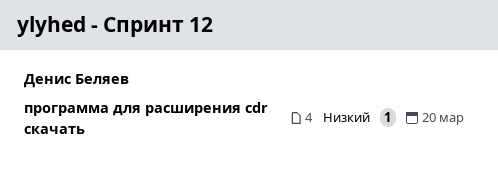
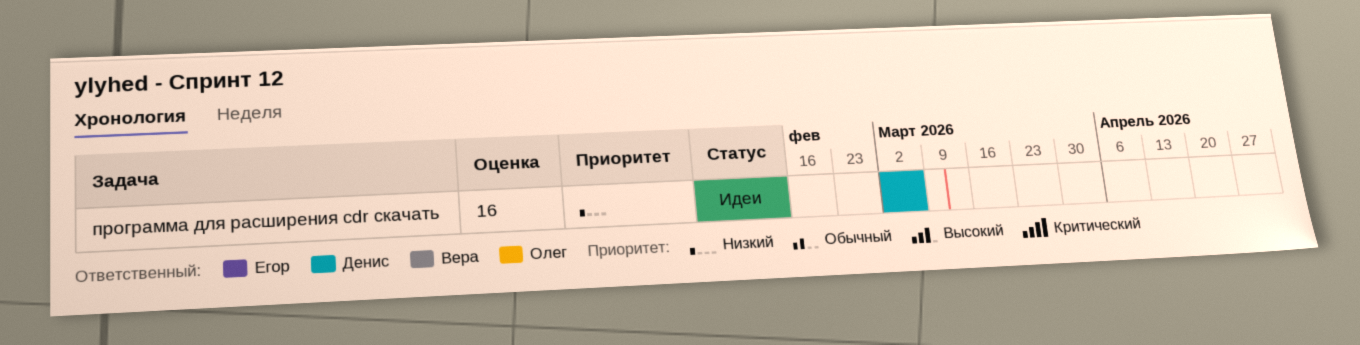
программа для расширения cdr скачать, estimate: 1 -> 16
программа для расширения cdr скачать, due: Mar 20 -> Mar 6

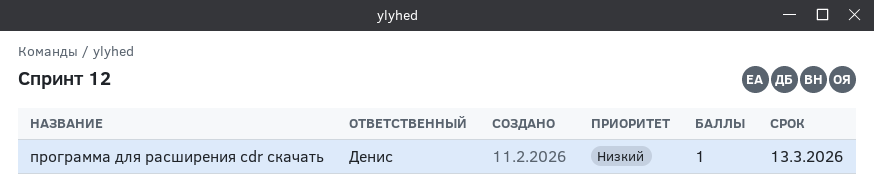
программа для расширения cdr скачать, estimate: 16 -> 1
программа для расширения cdr скачать, due: Mar 6 -> Mar 13

